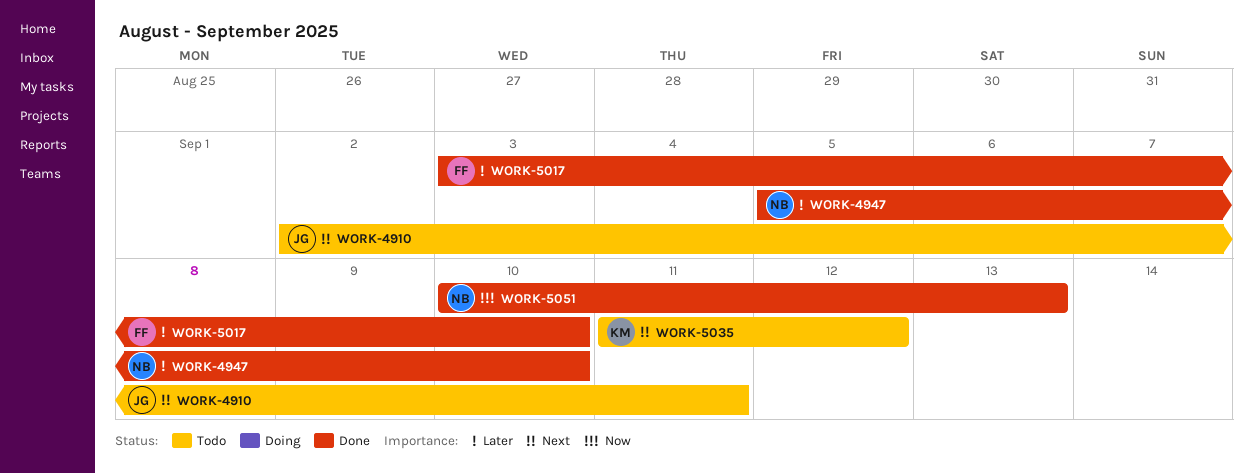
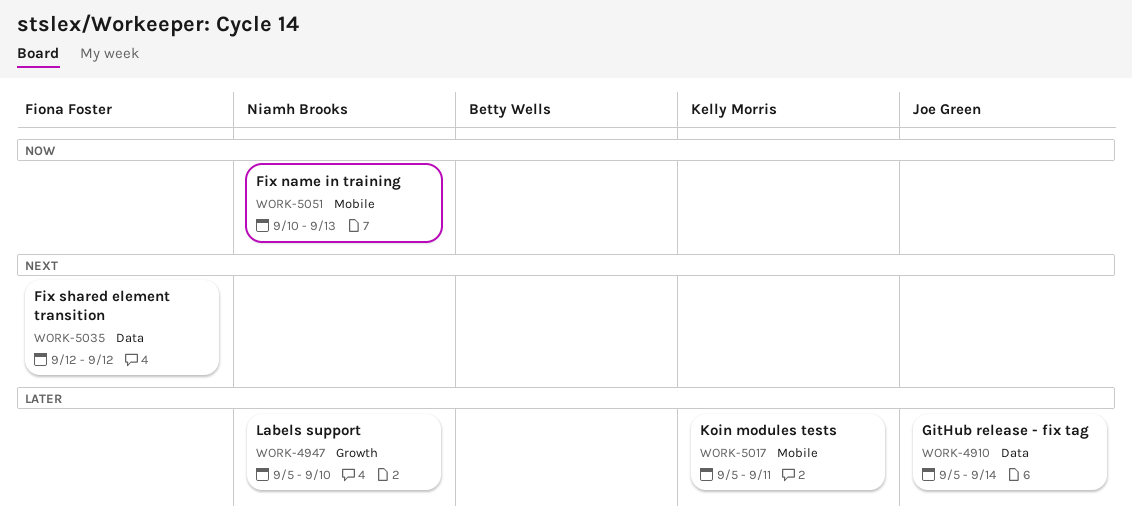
WORK-4910, priority: Next -> Later
WORK-4910, start: Sep 2 -> Sep 5
WORK-4910, due: Sep 11 -> Sep 14
WORK-5017, owner: Fiona Foster -> Kelly Morris
WORK-5017, start: Sep 3 -> Sep 5
WORK-5017, due: Sep 10 -> Sep 11
WORK-5035, owner: Kelly Morris -> Fiona Foster
WORK-5035, start: Sep 11 -> Sep 12

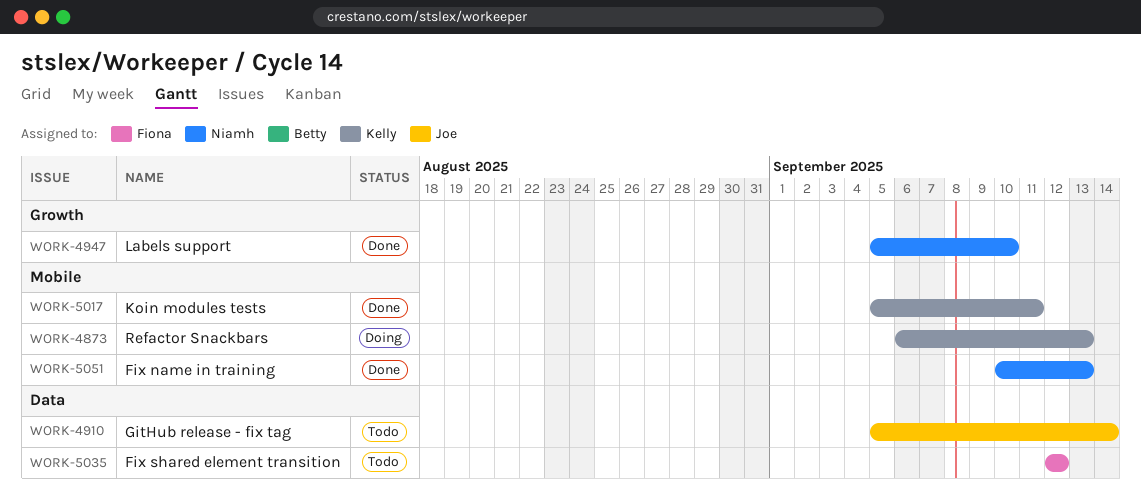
WORK-4873: none -> present

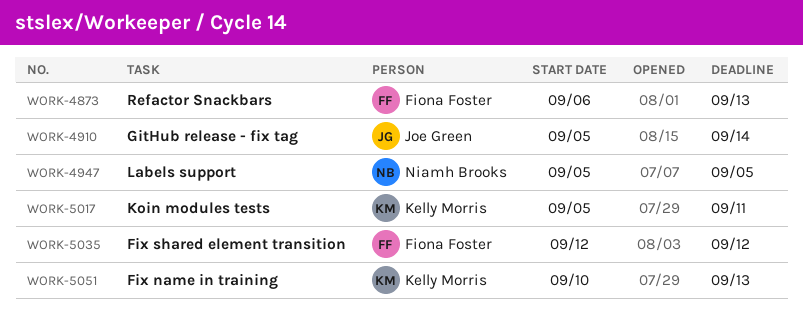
WORK-4873, owner: Kelly Morris -> Fiona Foster
WORK-4947, due: Sep 10 -> Sep 5
WORK-5051, owner: Niamh Brooks -> Kelly Morris

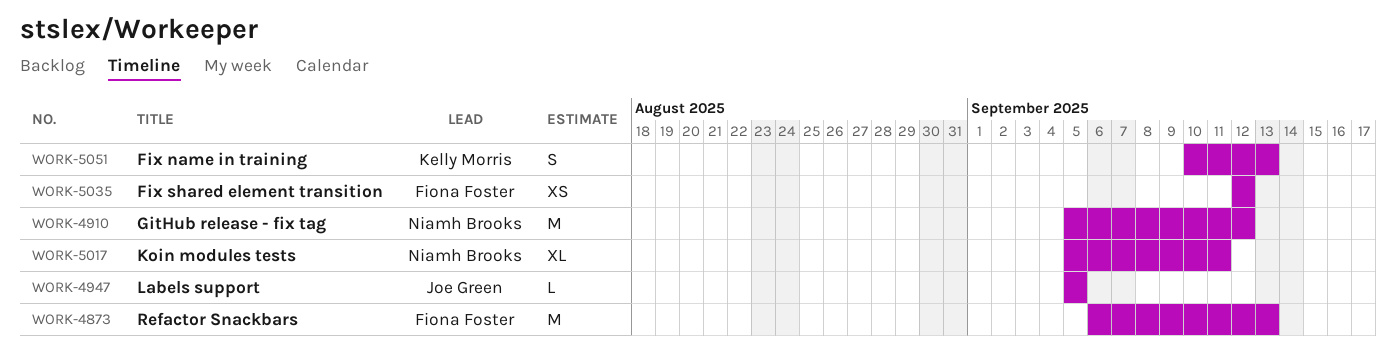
WORK-4910, owner: Joe Green -> Niamh Brooks
WORK-4910, due: Sep 14 -> Sep 12
WORK-4947, owner: Niamh Brooks -> Joe Green
WORK-5017, owner: Kelly Morris -> Niamh Brooks

